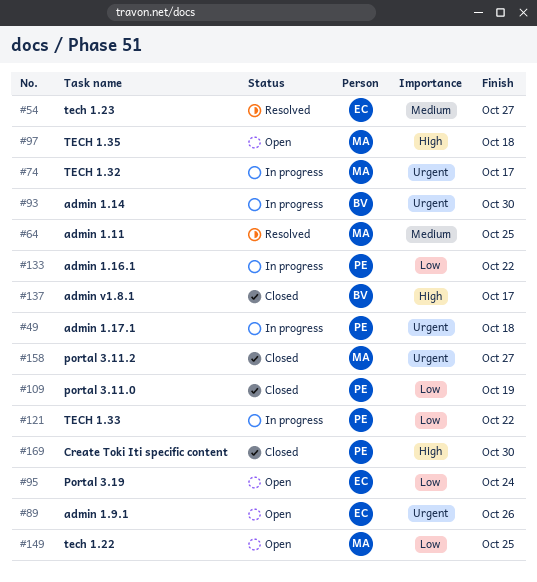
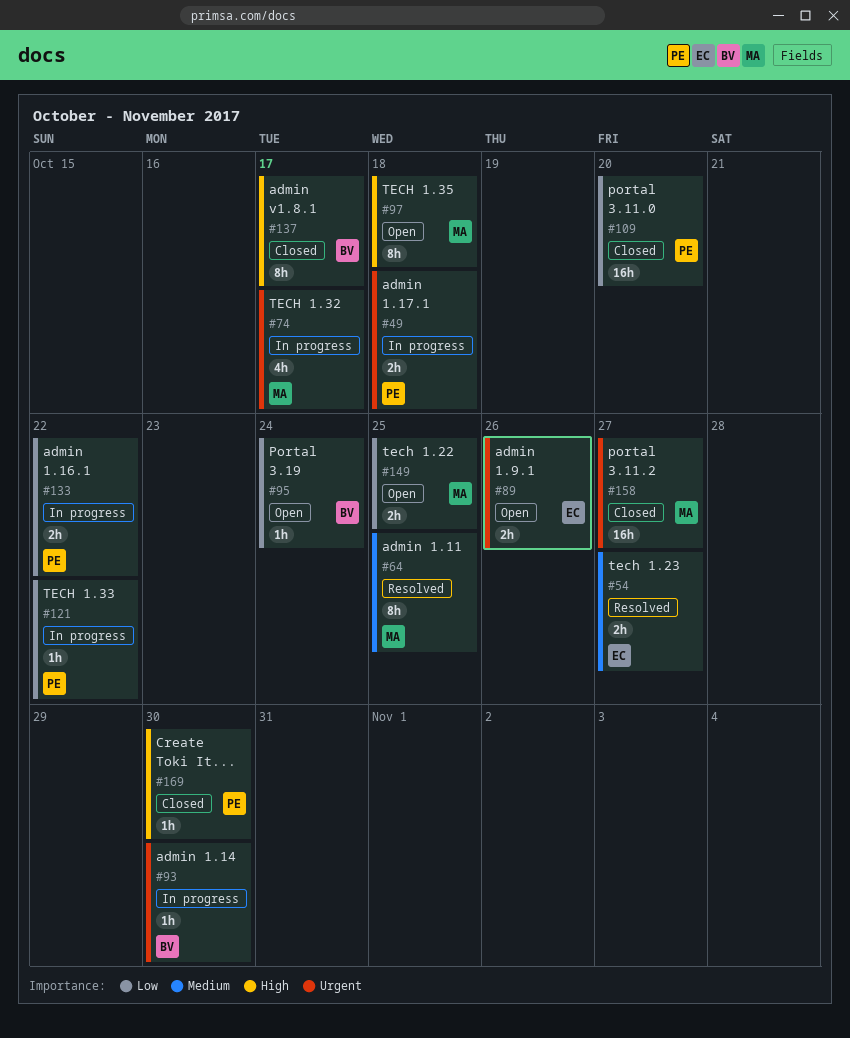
#95, owner: EC -> BV
#109, due: Oct 19 -> Oct 20

